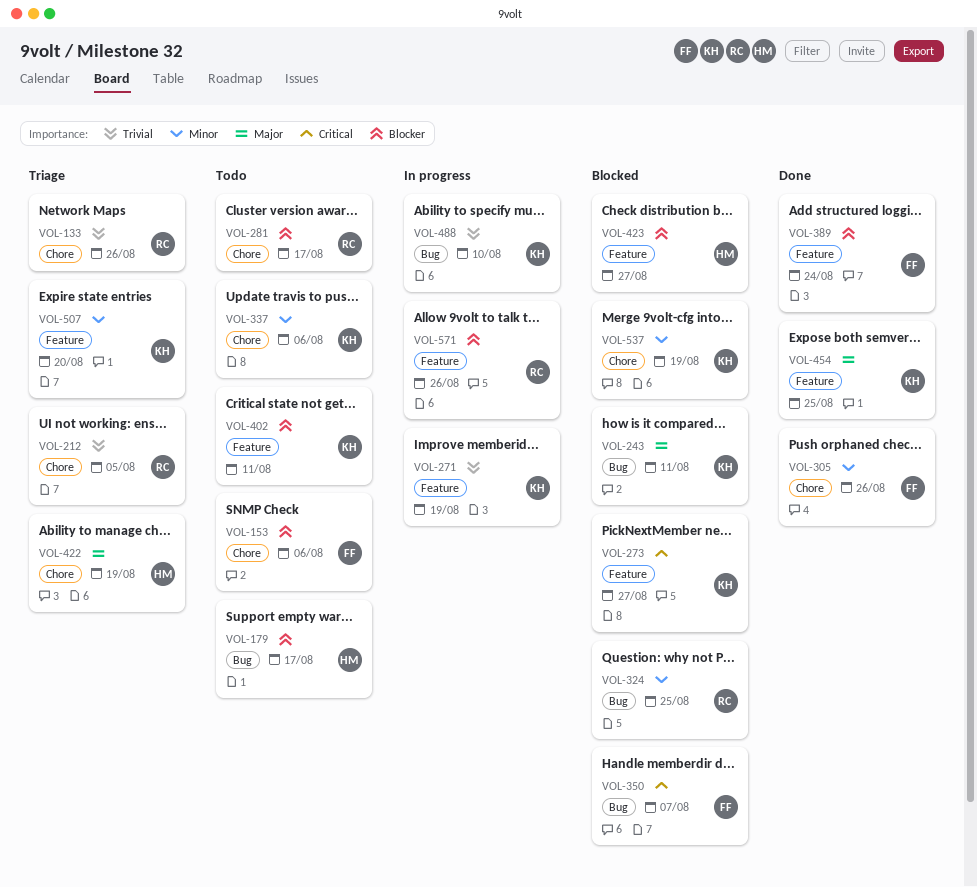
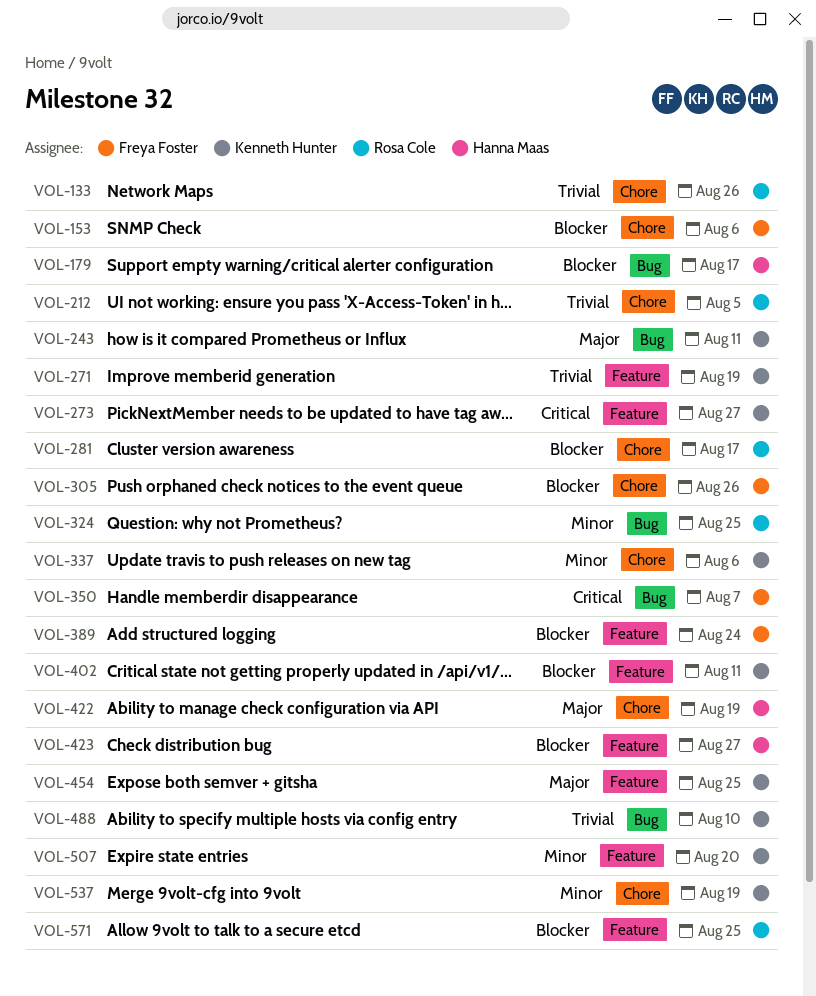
VOL-305, priority: Minor -> Blocker
VOL-571, due: Aug 26 -> Aug 25

